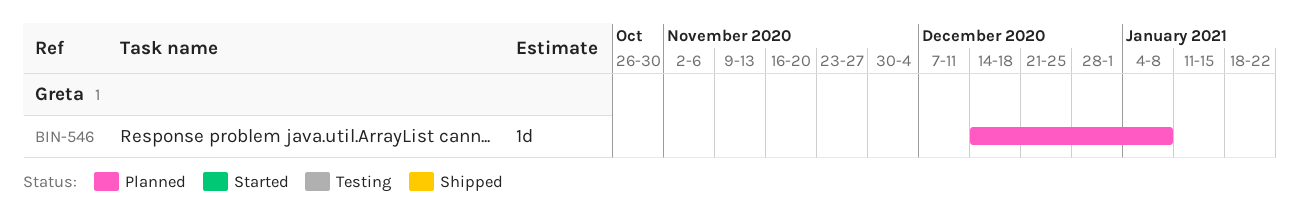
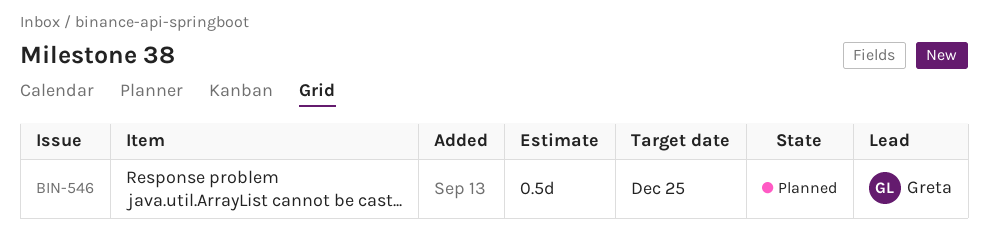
BIN-546, estimate: 1d -> 0.5d
BIN-546, due: Jan 8 -> Dec 25

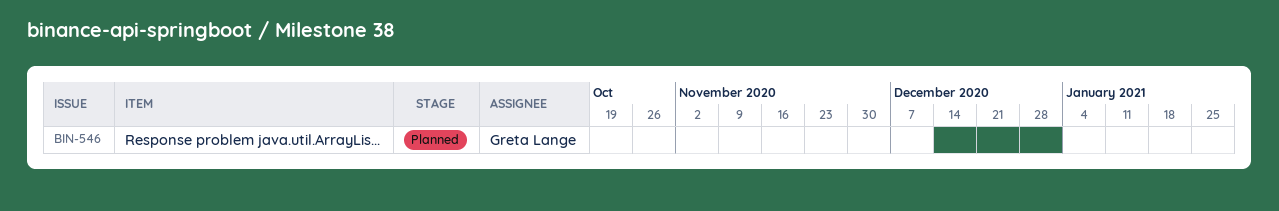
BIN-546, due: Dec 25 -> Jan 1

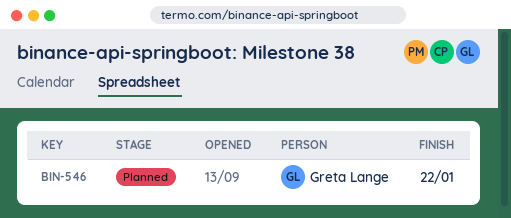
BIN-546, due: Jan 1 -> Jan 22

